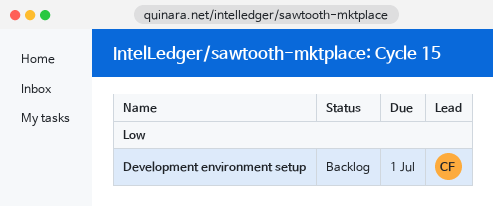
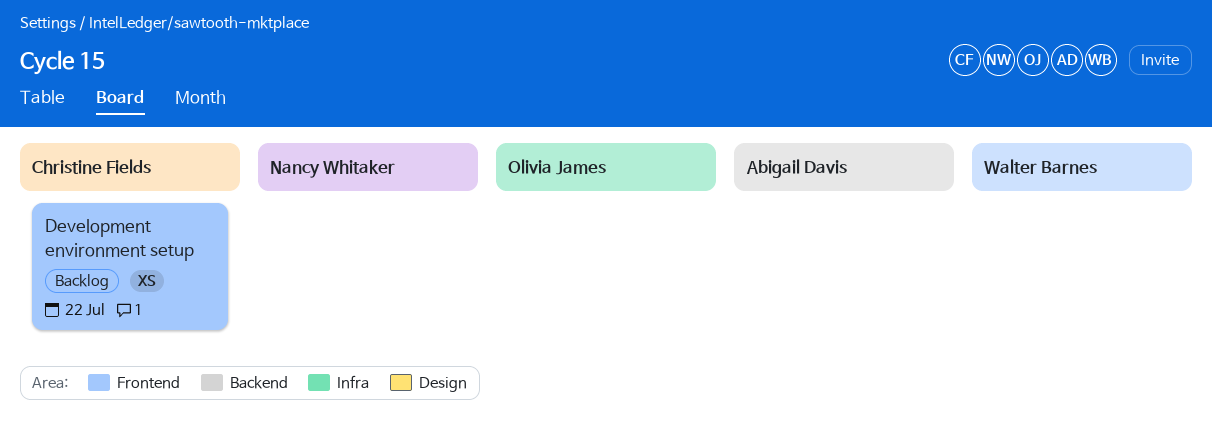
Development environment setup, due: Jul 1 -> Jul 22

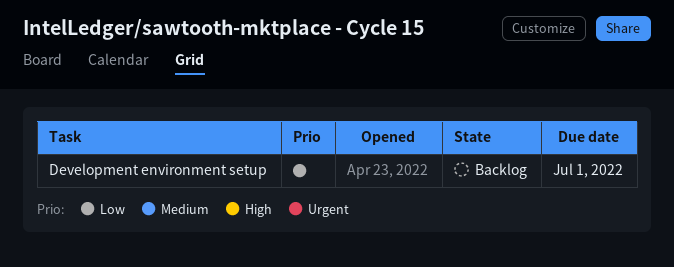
Development environment setup, due: Jul 22 -> Jul 1

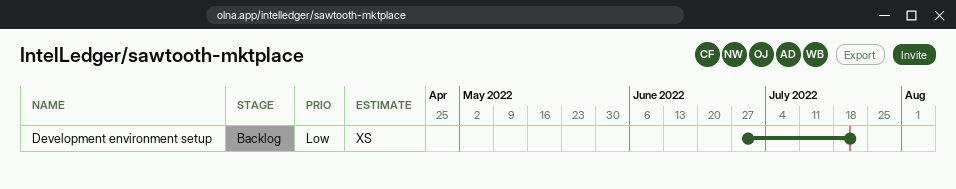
Development environment setup, due: Jul 1 -> Jul 22

